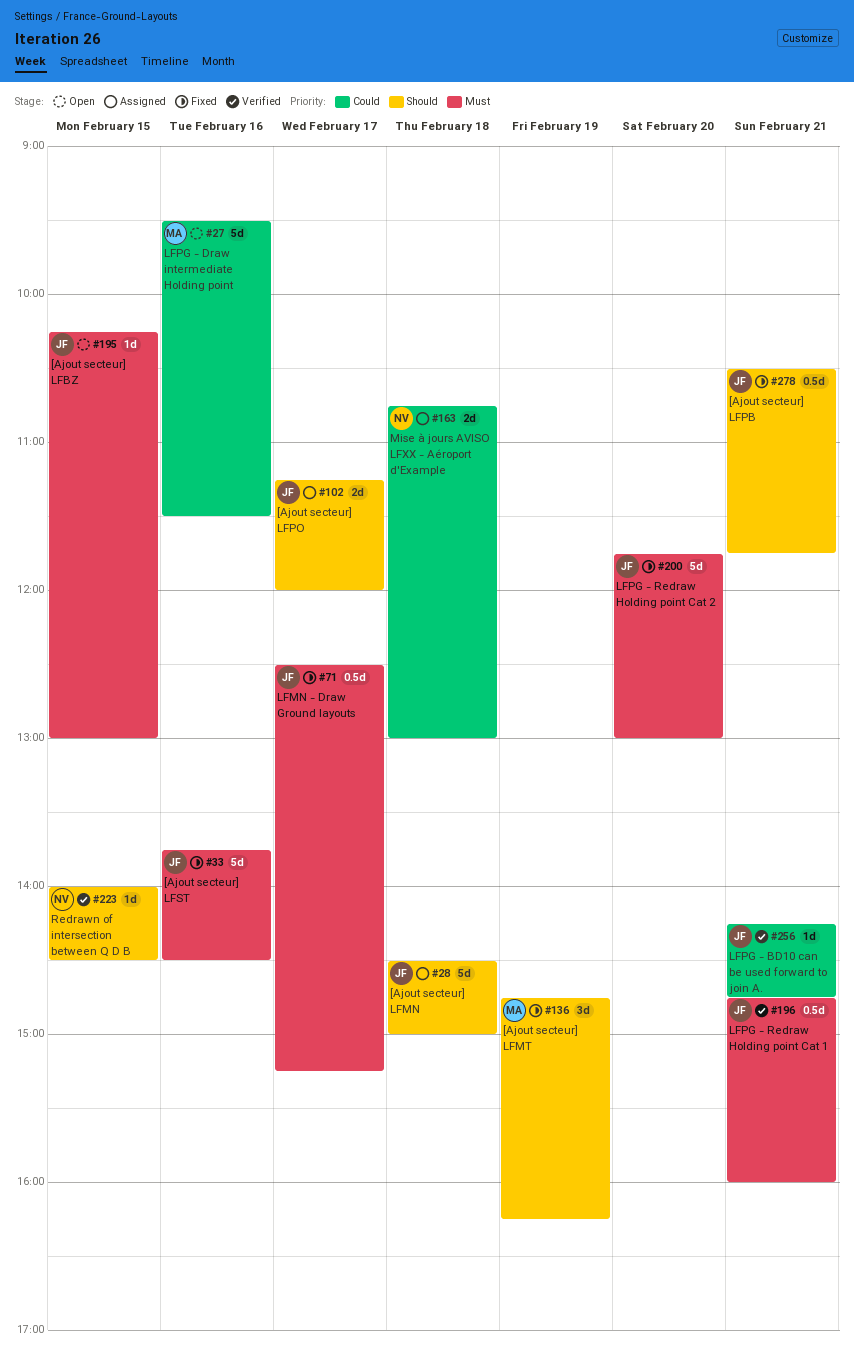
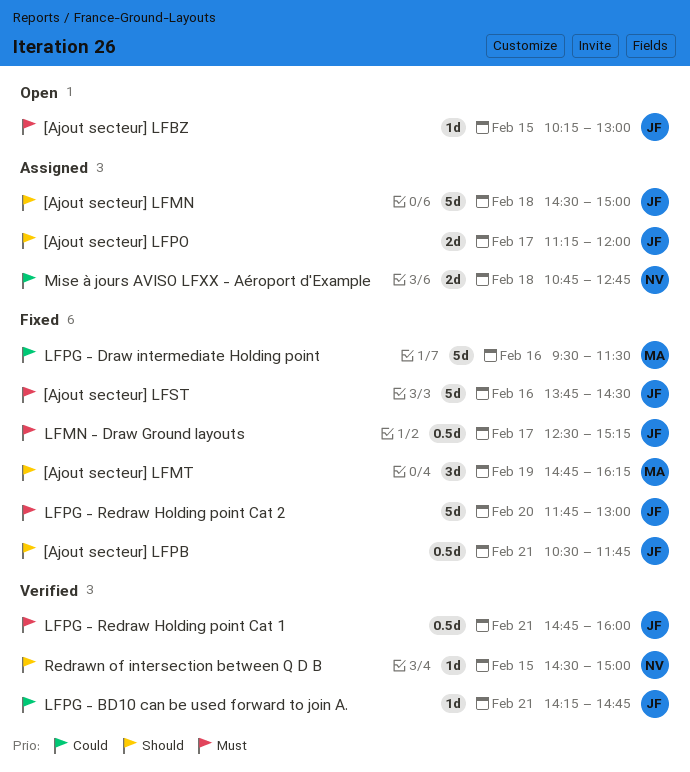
LFPG - Draw intermediate Holding point, status: Open -> Fixed
Mise à jours AVISO LFXX - Aéroport d'Example, ends: 13:00 -> 12:45
Redrawn of intersection between Q D B, begins: 14:00 -> 14:30
Redrawn of intersection between Q D B, ends: 14:30 -> 15:00

